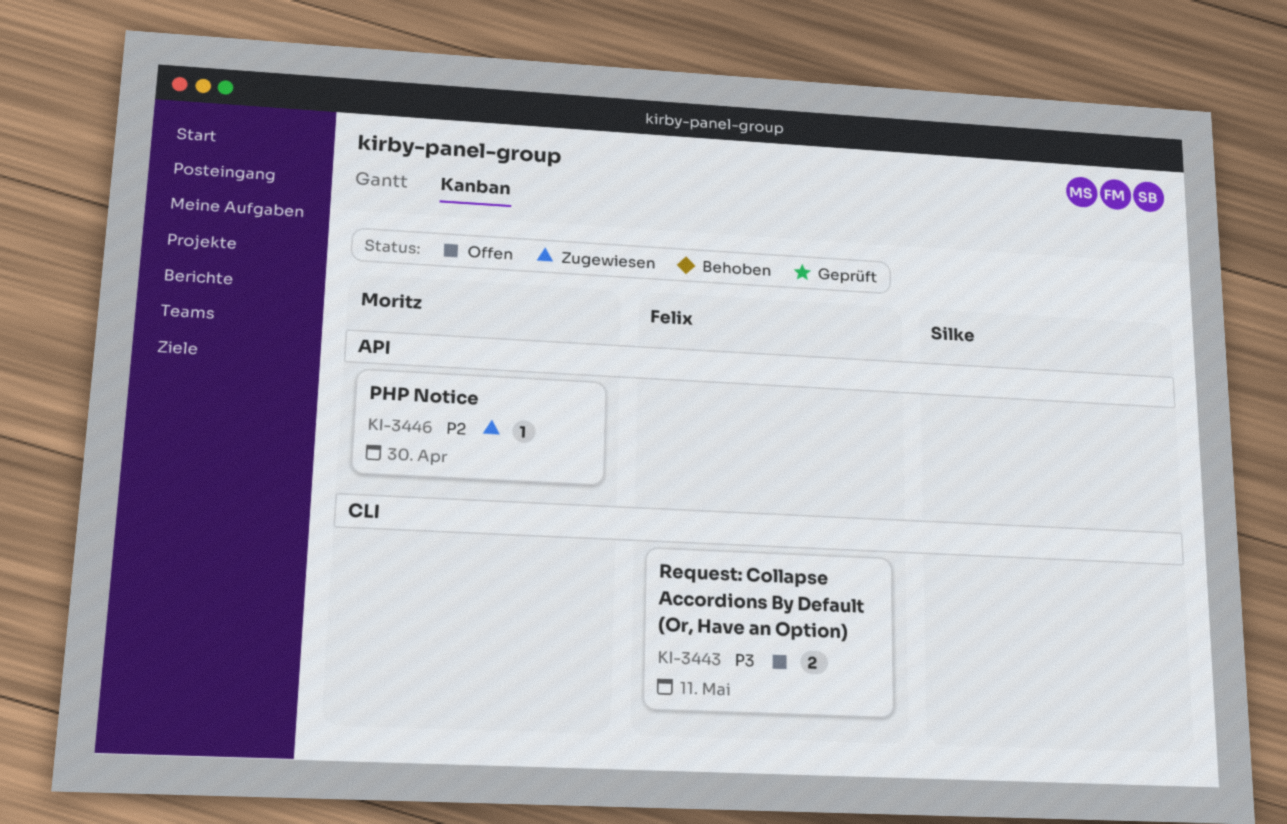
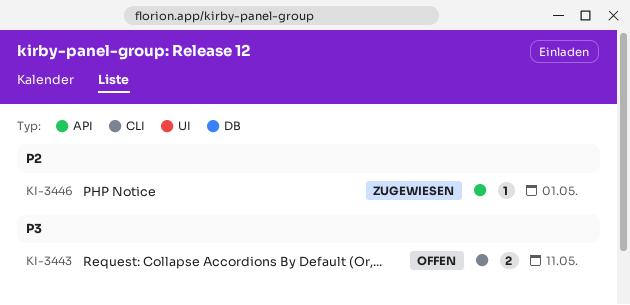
KI-3446, due: Apr 30 -> May 1

